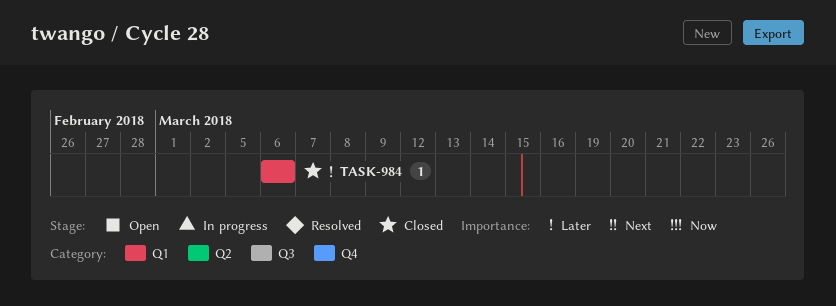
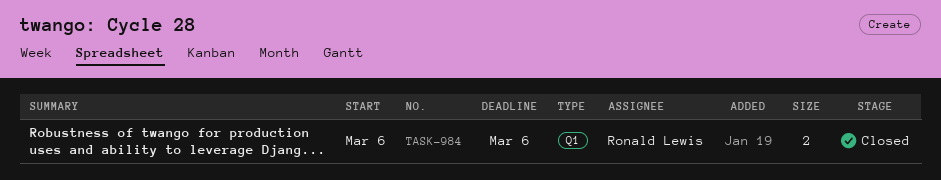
TASK-984, estimate: 1 -> 2

